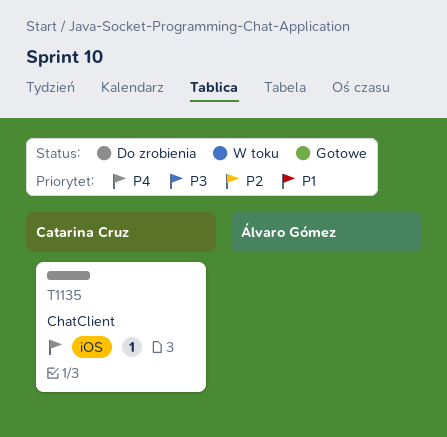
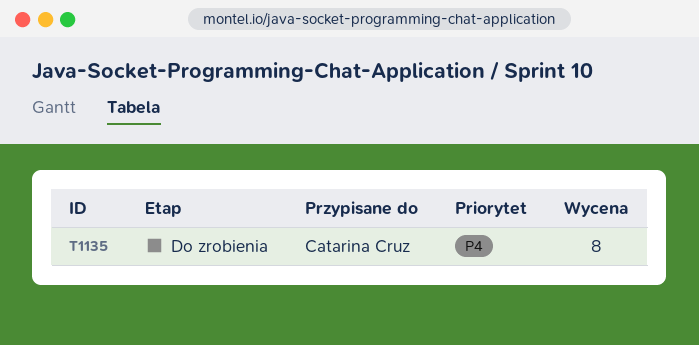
T1135, estimate: 1 -> 8

